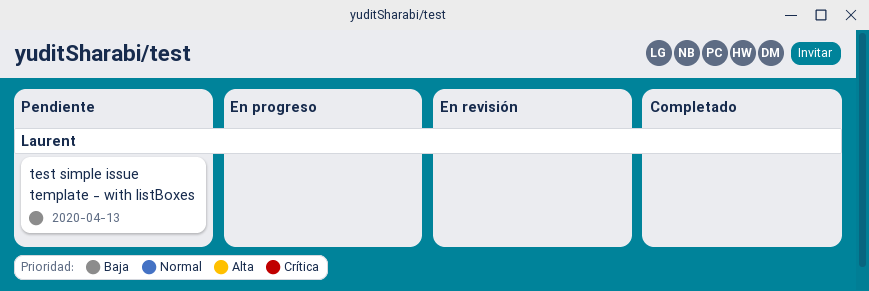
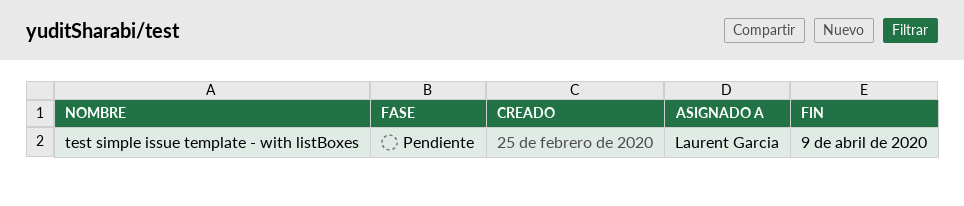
test simple issue template - with listBoxes, due: Apr 13 -> Apr 9

